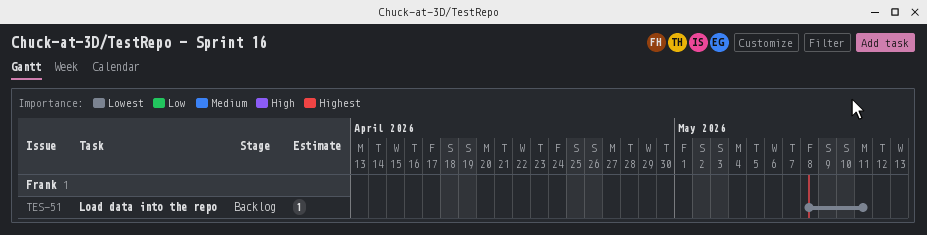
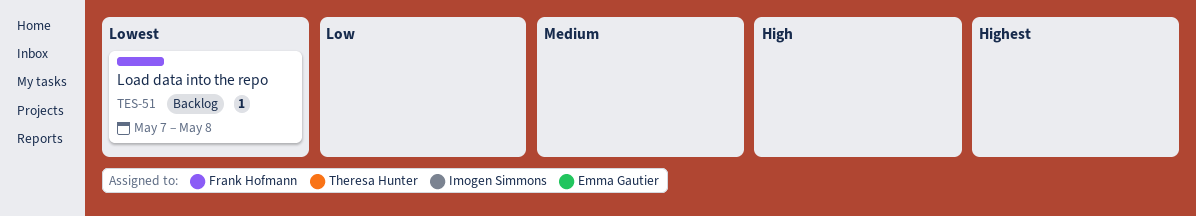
TES-51, start: May 8 -> May 7
TES-51, due: May 11 -> May 8

